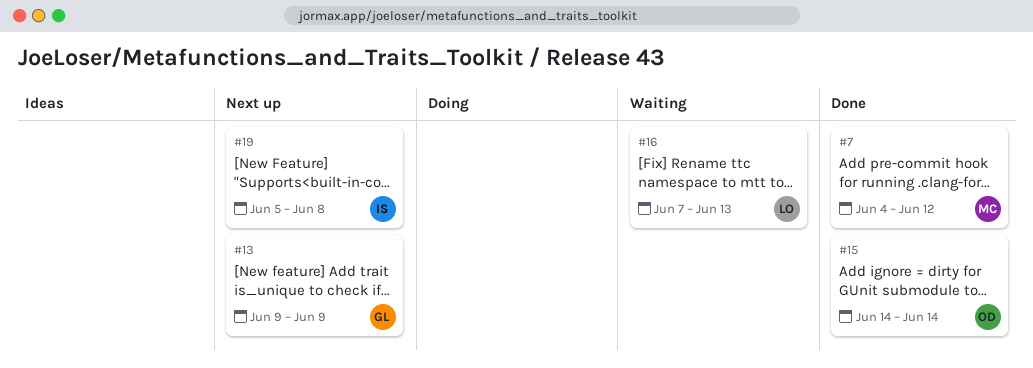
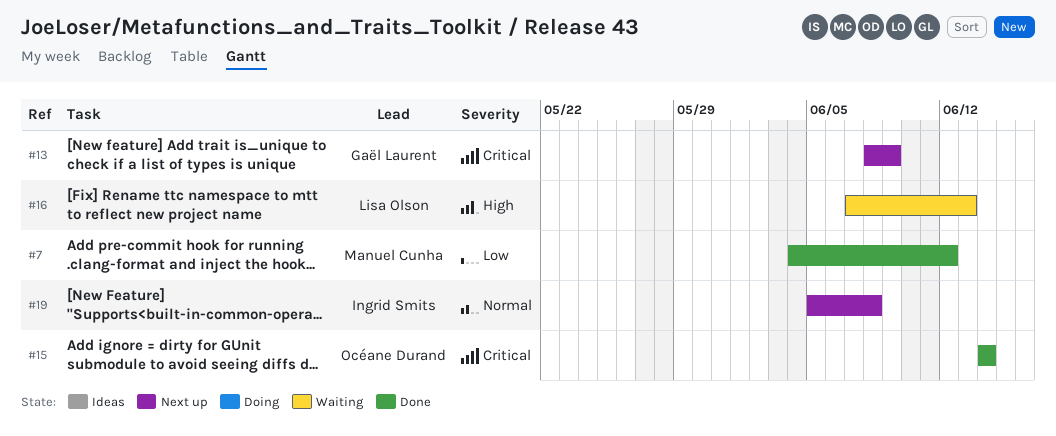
#13, start: Jun 9 -> Jun 8

